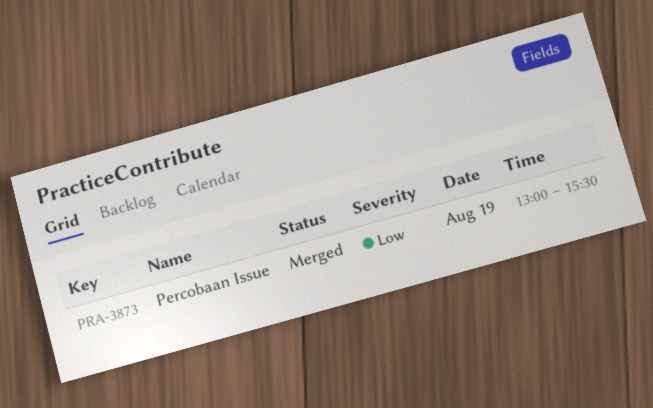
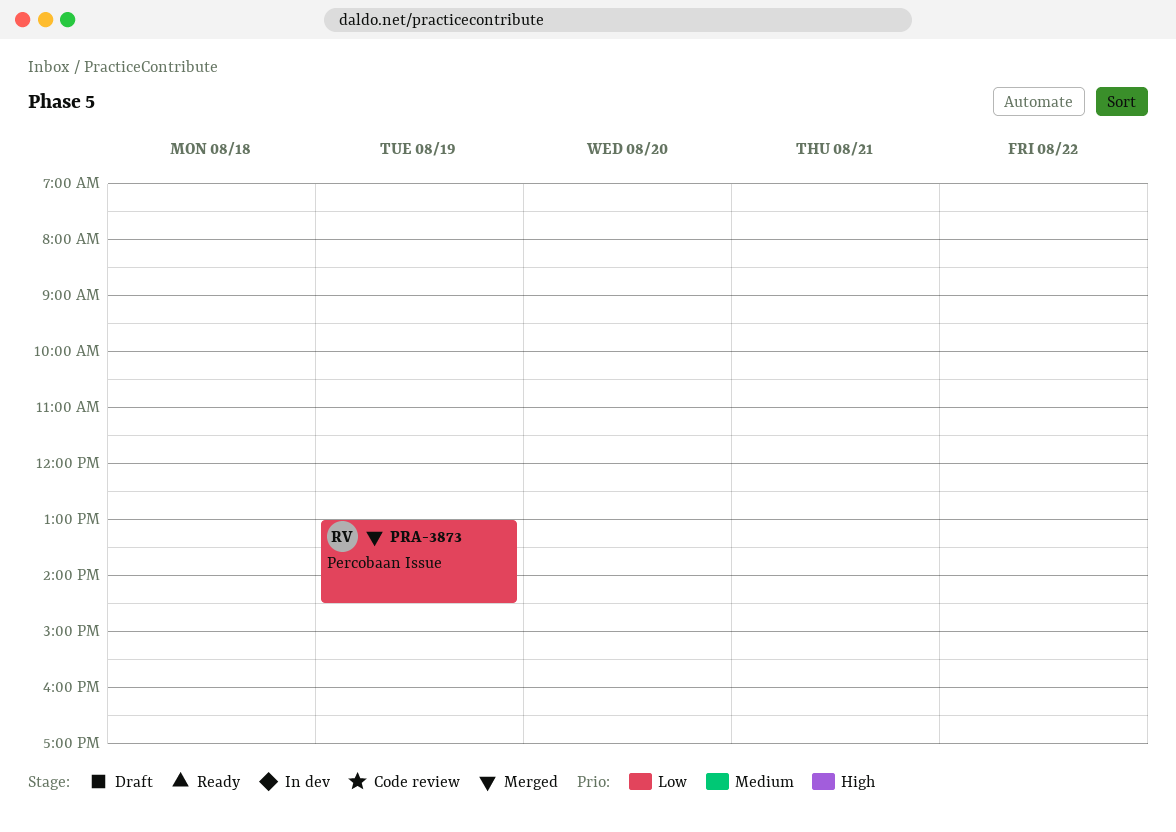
PRA-3873, ends: 15:30 -> 14:30

